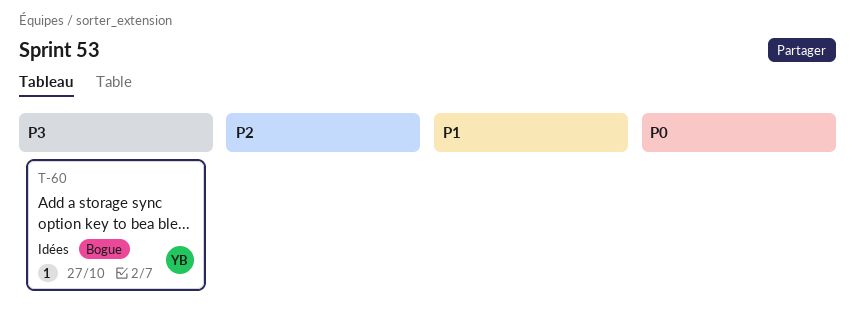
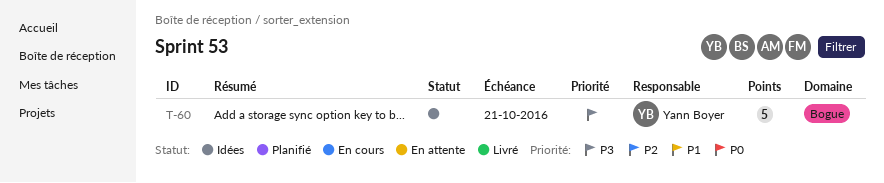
T-60, estimate: 1 -> 5
T-60, due: Oct 27 -> Oct 21

